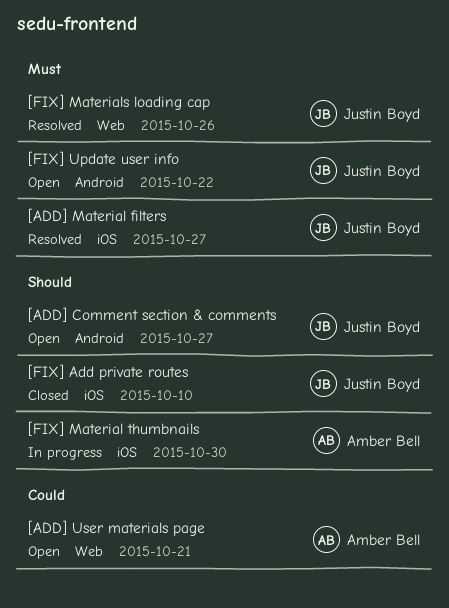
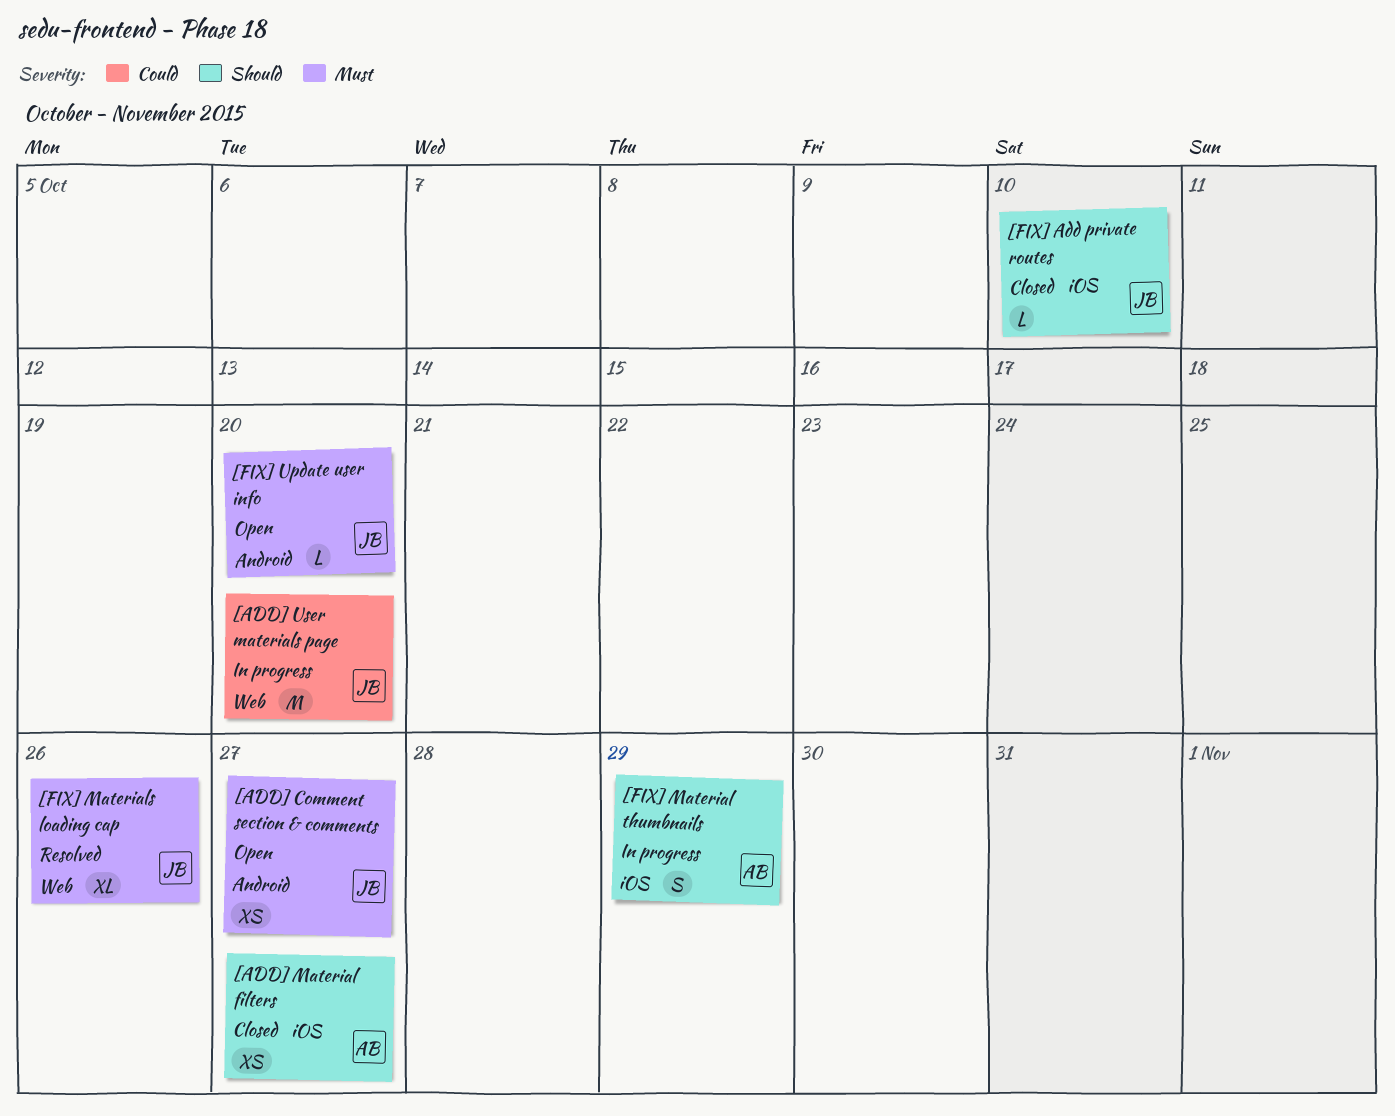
[ADD] Comment section & comments, priority: Should -> Must
[ADD] Material filters, status: Resolved -> Closed
[ADD] Material filters, owner: Justin Boyd -> Amber Bell
[ADD] Material filters, priority: Must -> Should
[ADD] User materials page, status: Open -> In progress
[ADD] User materials page, owner: Amber Bell -> Justin Boyd
[ADD] User materials page, due: Oct 21 -> Oct 20
[FIX] Material thumbnails, due: Oct 30 -> Oct 29
[FIX] Update user info, due: Oct 22 -> Oct 20

